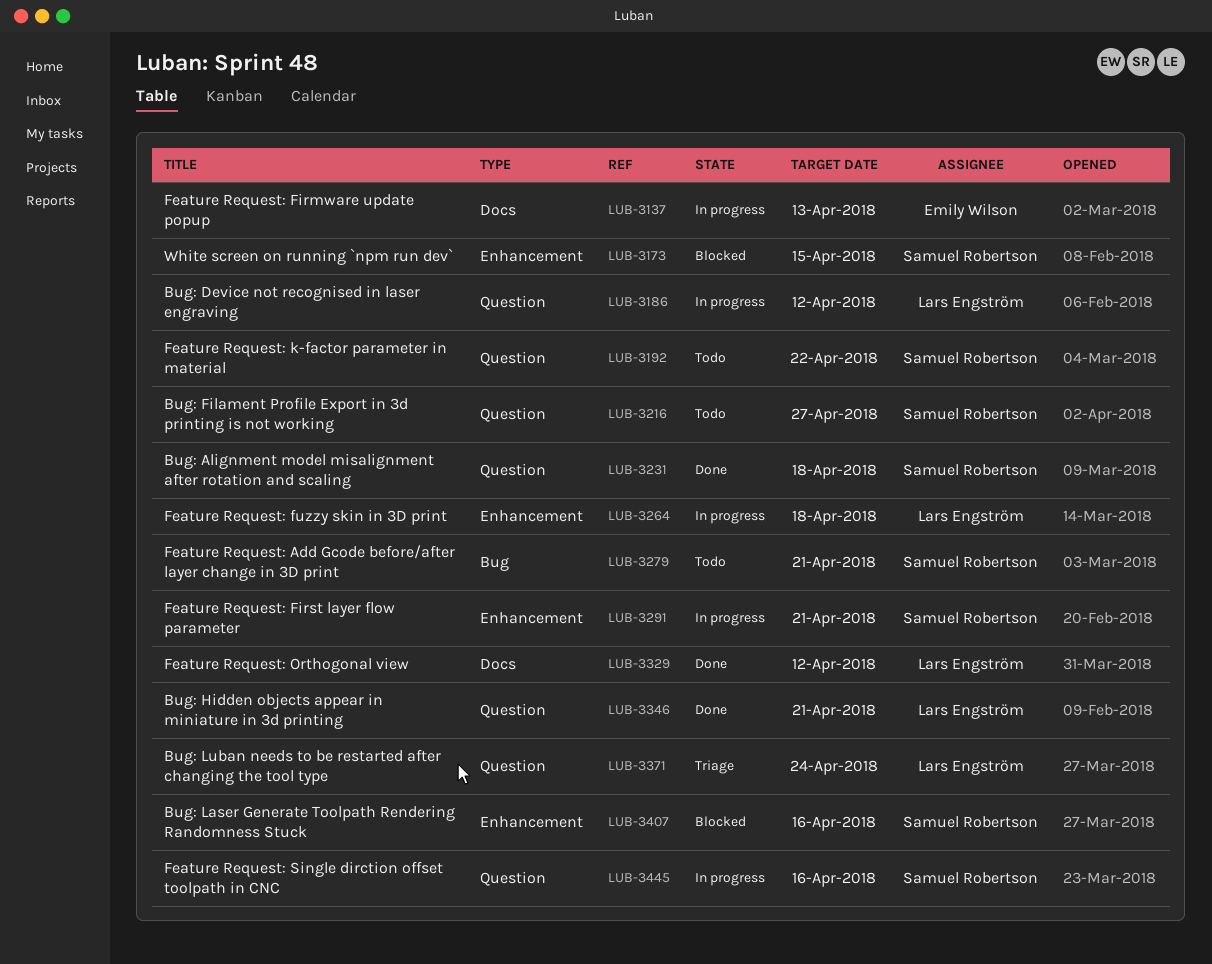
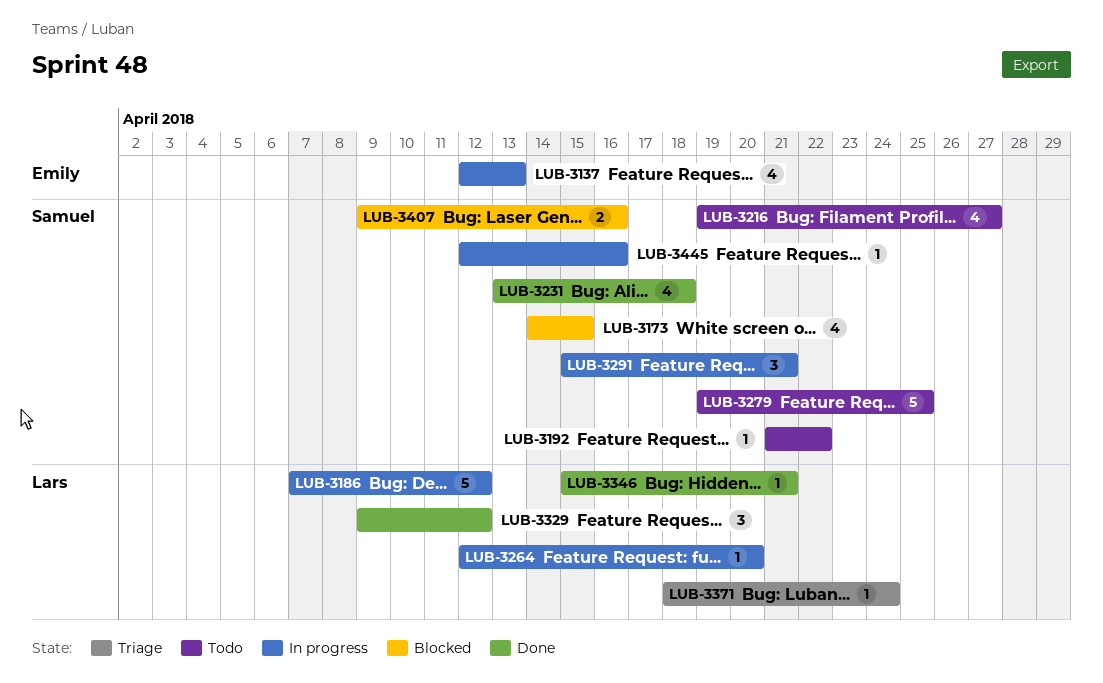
LUB-3264, due: Apr 18 -> Apr 20
LUB-3279, due: Apr 21 -> Apr 25

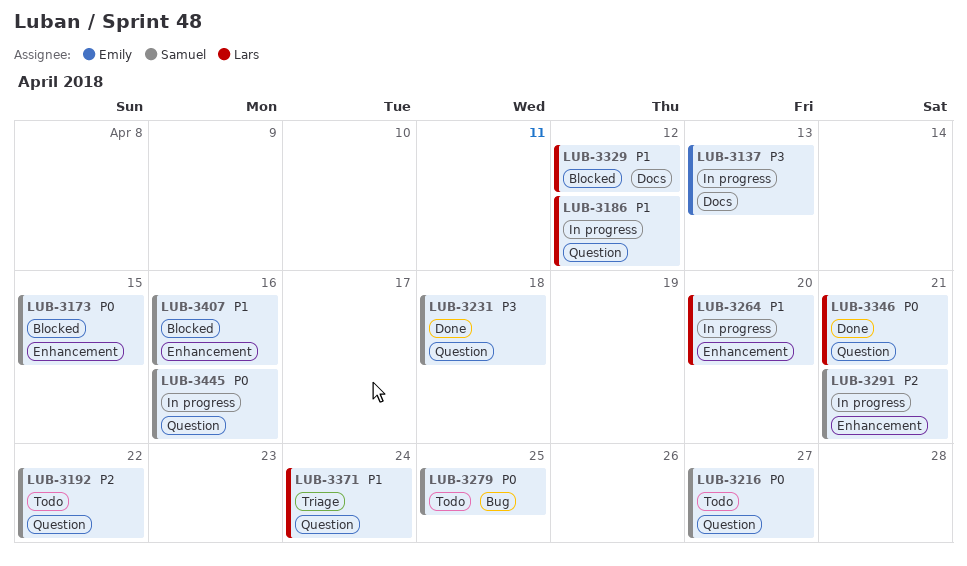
LUB-3329, status: Done -> Blocked

